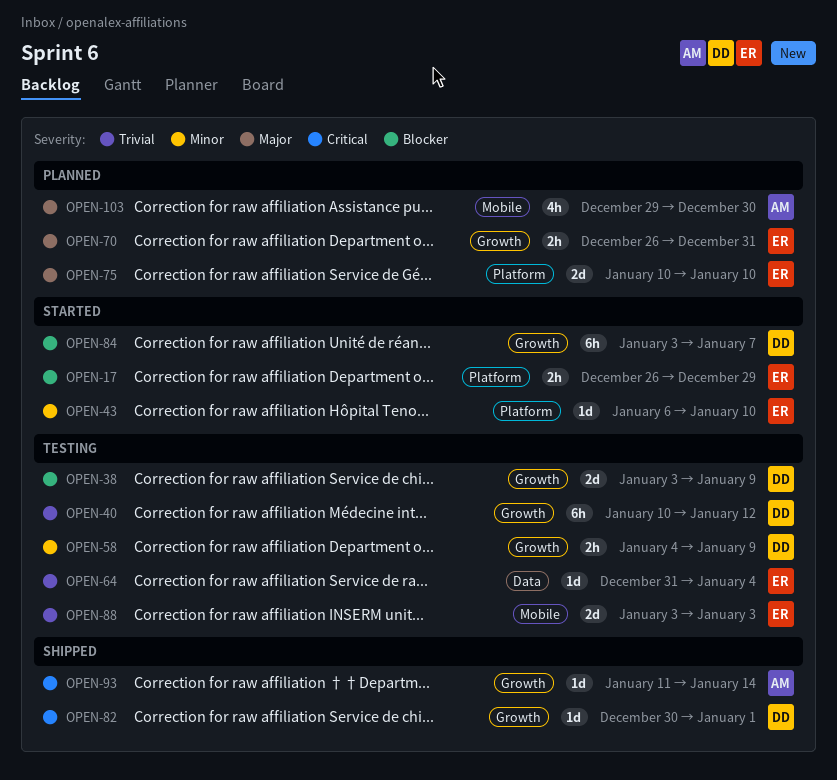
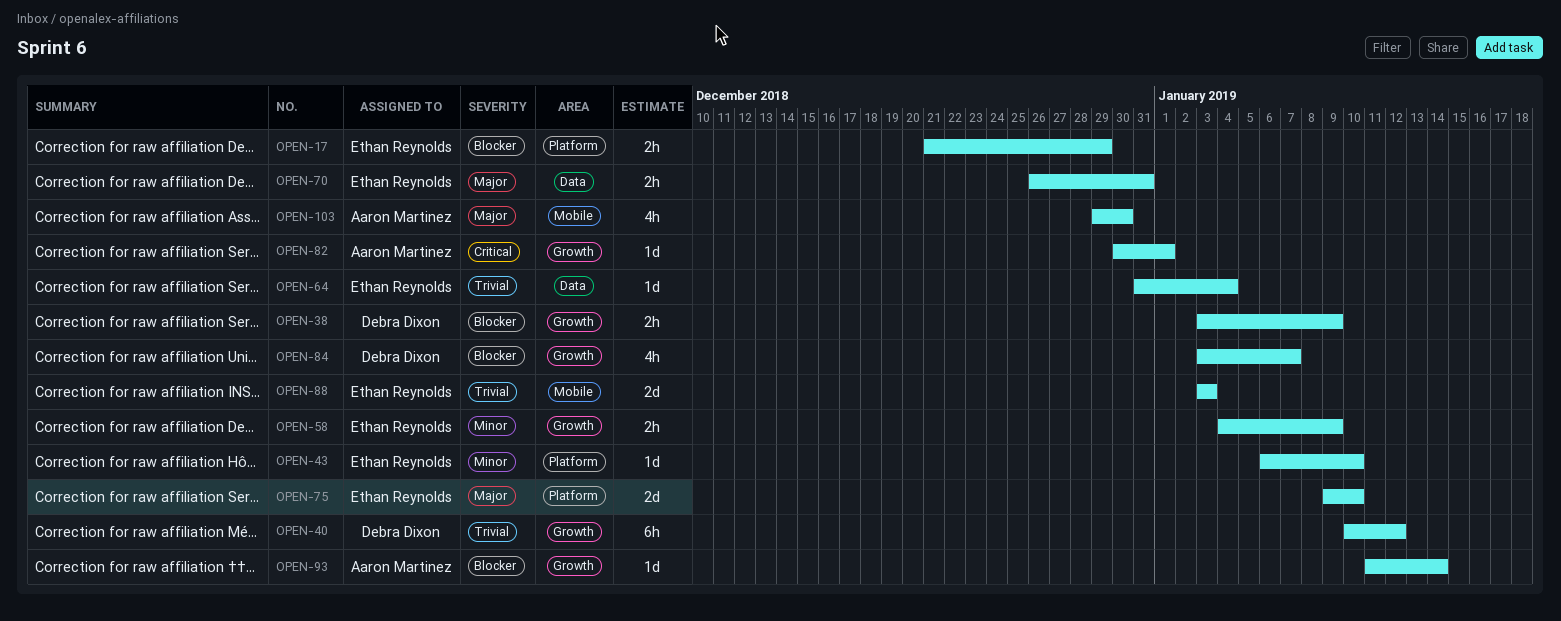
OPEN-17, start: Dec 26 -> Dec 21
OPEN-38, estimate: 2d -> 2h
OPEN-58, owner: Debra Dixon -> Ethan Reynolds
OPEN-70, label: Growth -> Data
OPEN-75, start: Jan 10 -> Jan 9
OPEN-82, owner: Debra Dixon -> Aaron Martinez
OPEN-84, estimate: 6h -> 4h
OPEN-93, priority: Critical -> Blocker

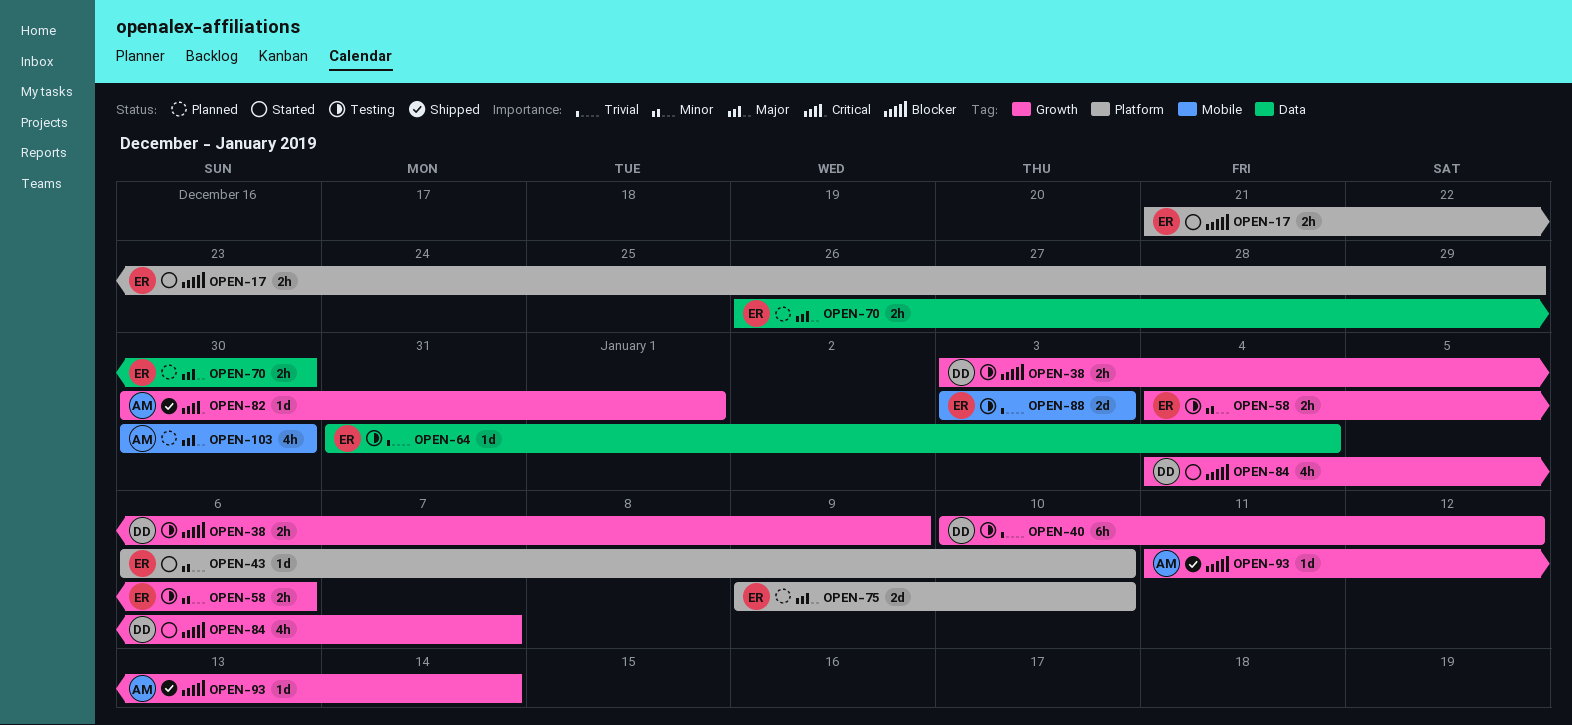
OPEN-58, due: Jan 9 -> Jan 6
OPEN-70, due: Dec 31 -> Dec 30
OPEN-84, start: Jan 3 -> Jan 4
OPEN-103, start: Dec 29 -> Dec 30

